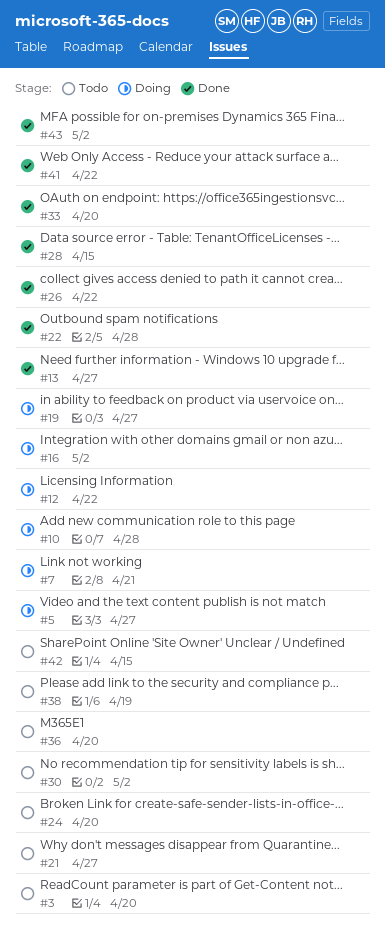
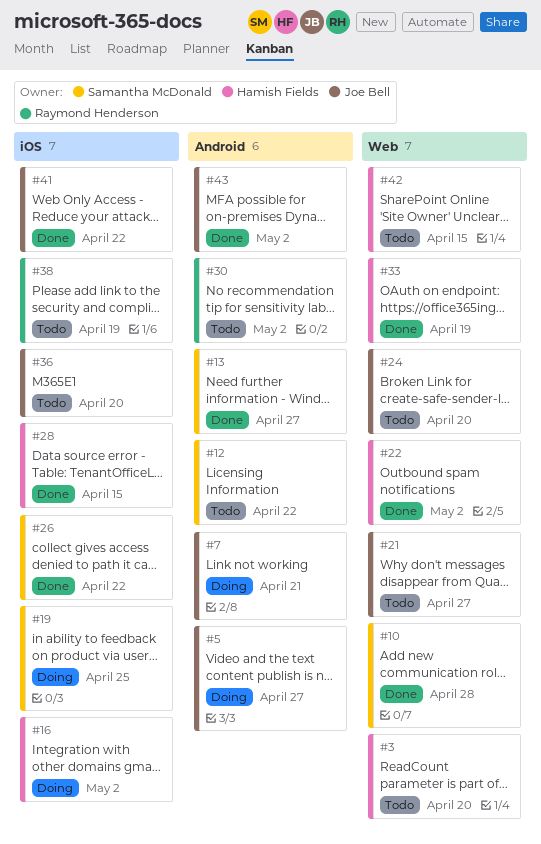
#10, status: Doing -> Done
#12, status: Doing -> Todo
#19, due: Apr 27 -> Apr 25
#22, due: Apr 28 -> May 2
#33, due: Apr 20 -> Apr 19

